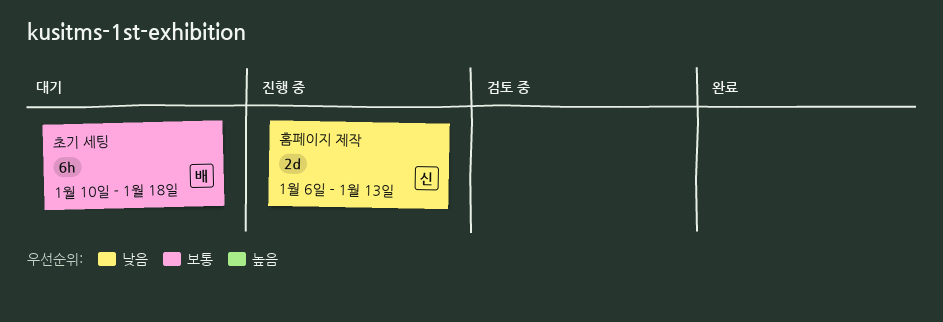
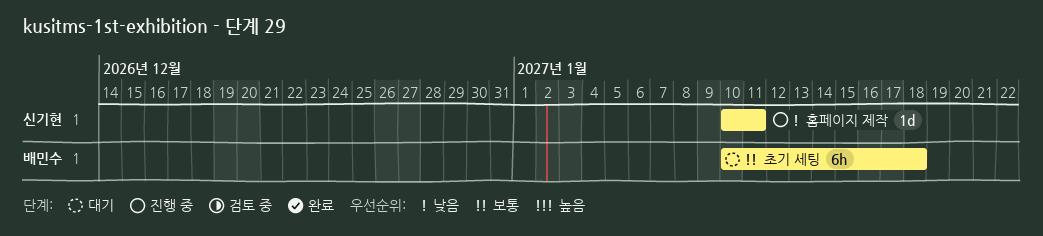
홈페이지 제작, estimate: 2d -> 1d
홈페이지 제작, start: Jan 6 -> Jan 10
홈페이지 제작, due: Jan 13 -> Jan 11

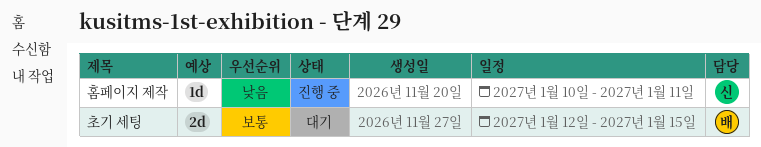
초기 세팅, estimate: 6h -> 2d
초기 세팅, start: Jan 10 -> Jan 12
초기 세팅, due: Jan 18 -> Jan 15

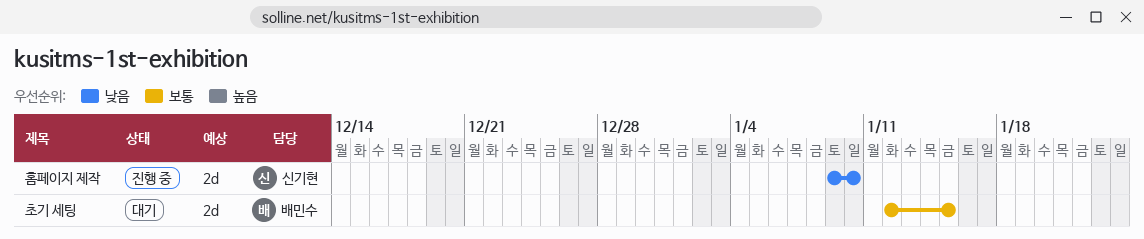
홈페이지 제작, estimate: 1d -> 2d
홈페이지 제작, start: Jan 10 -> Jan 9
홈페이지 제작, due: Jan 11 -> Jan 10

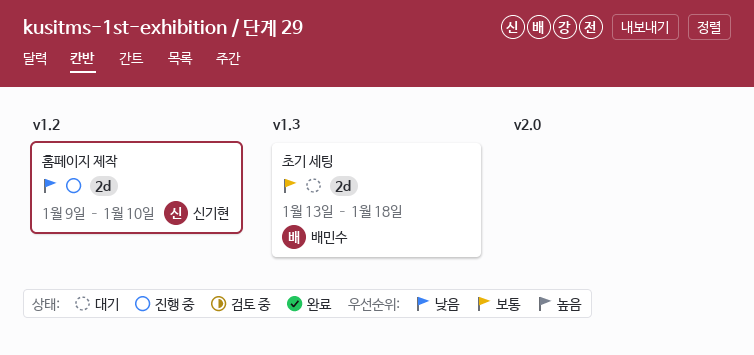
초기 세팅, start: Jan 12 -> Jan 13
초기 세팅, due: Jan 15 -> Jan 18

